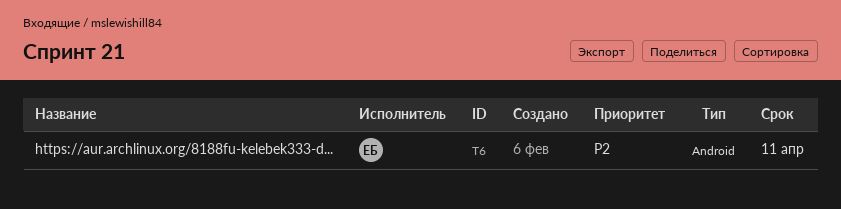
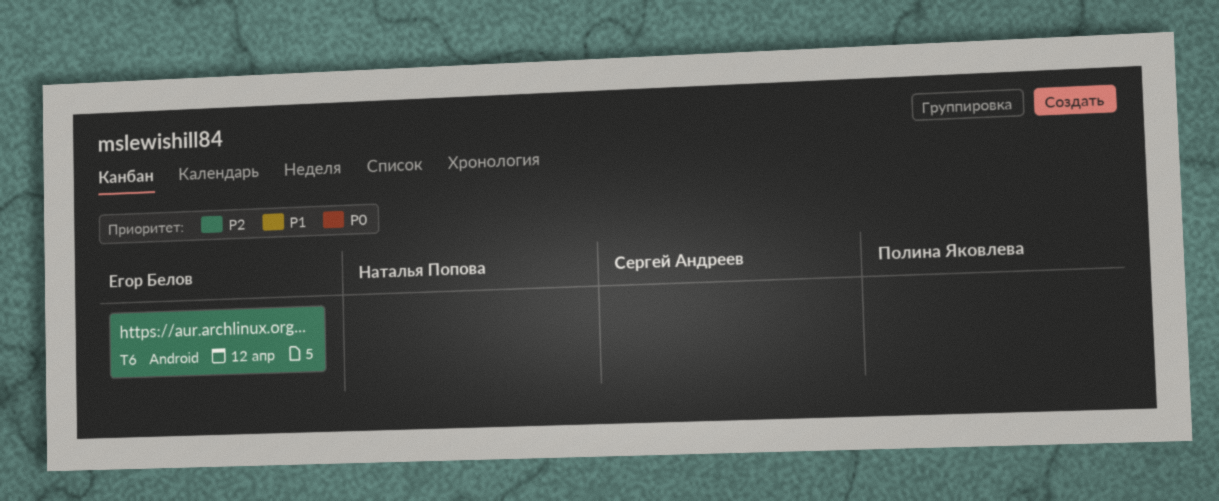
T6, due: Apr 11 -> Apr 12

